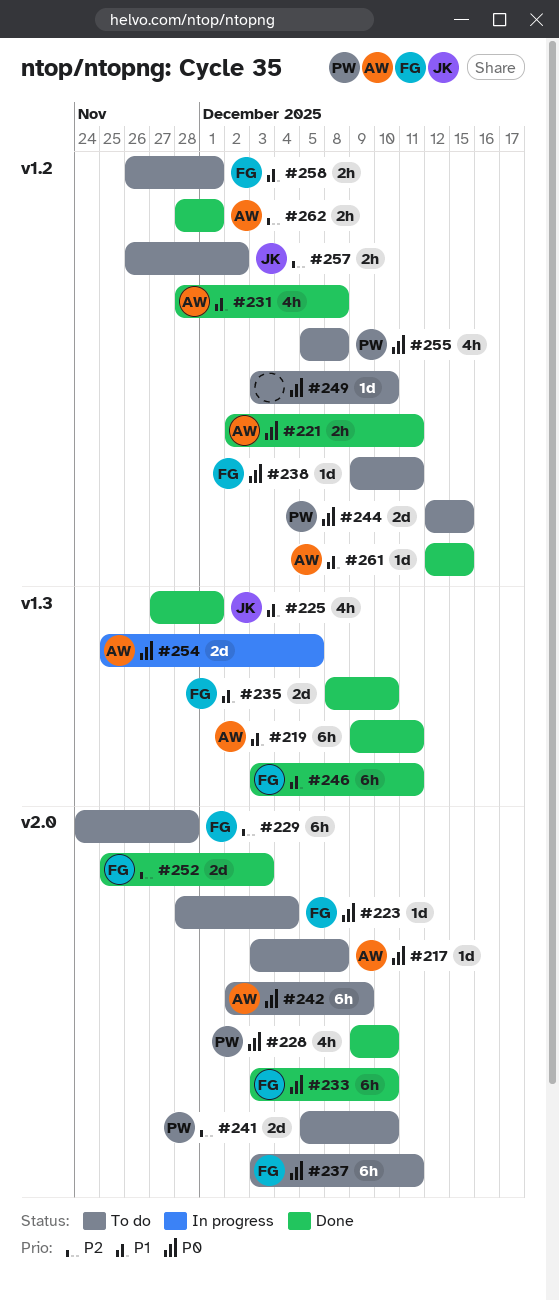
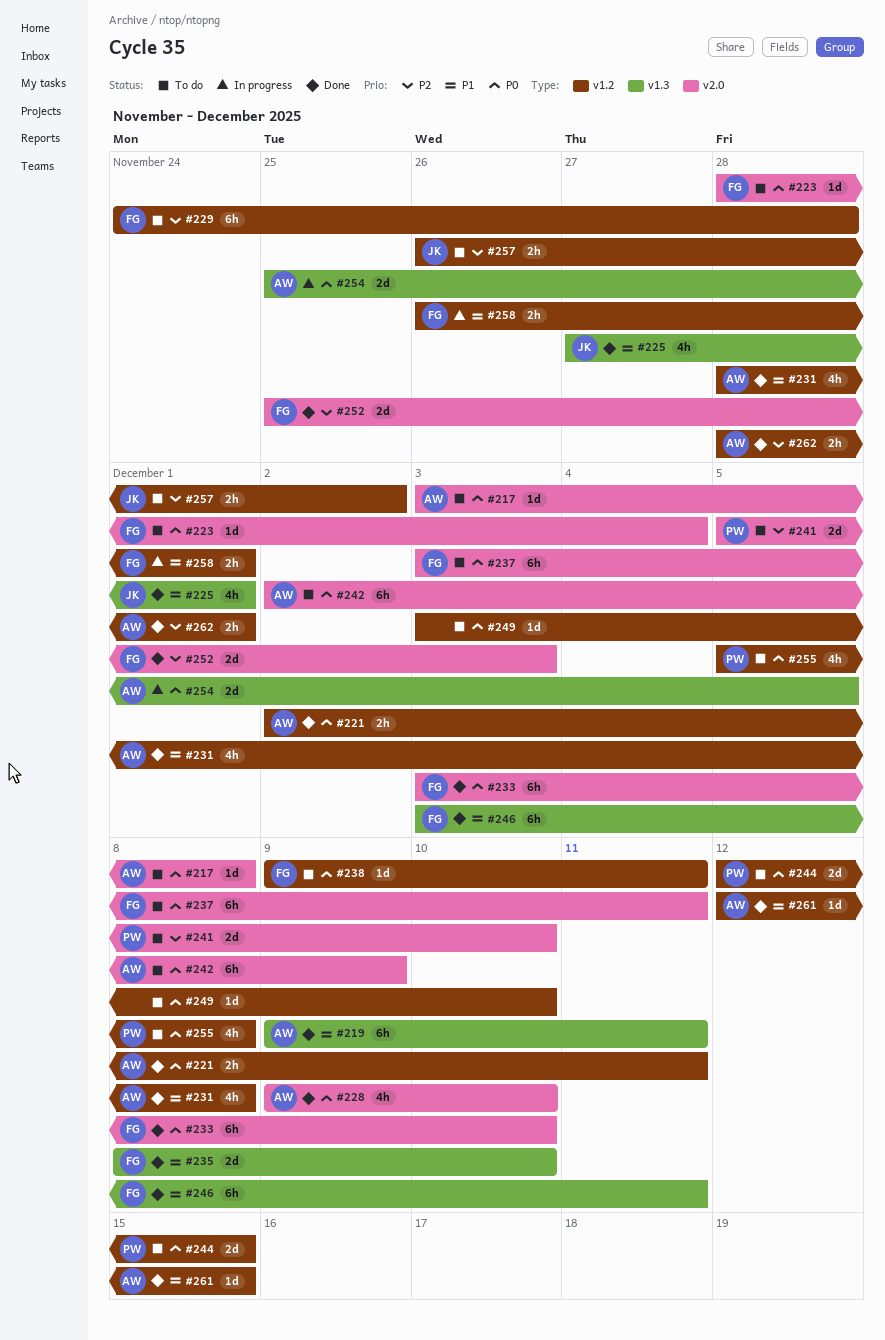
#228, owner: PW -> AW
#229, label: v2.0 -> v1.2
#258, status: To do -> In progress

